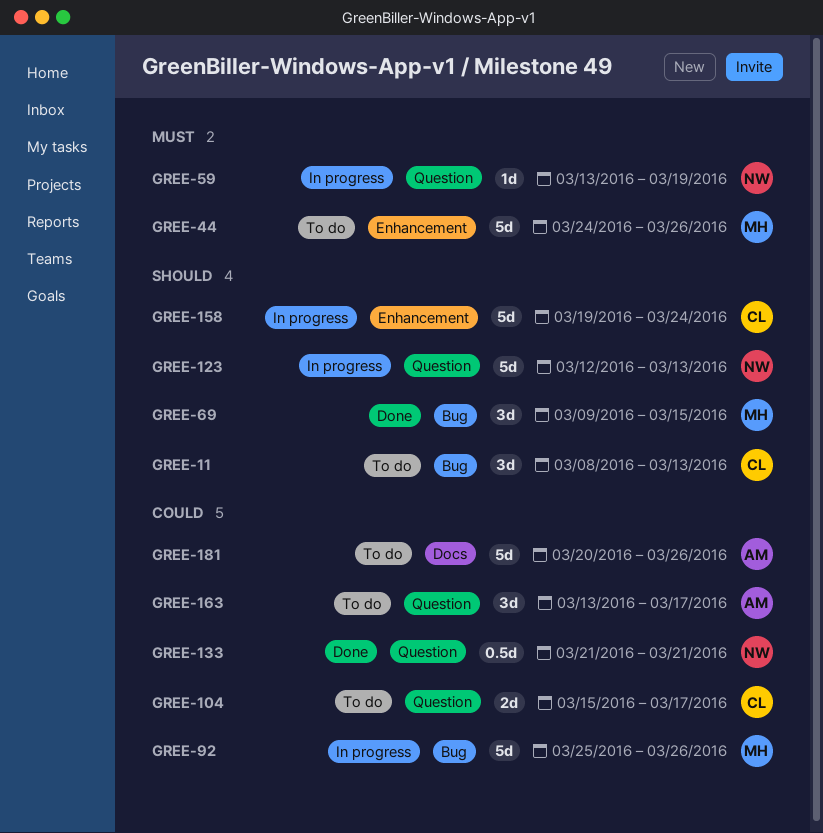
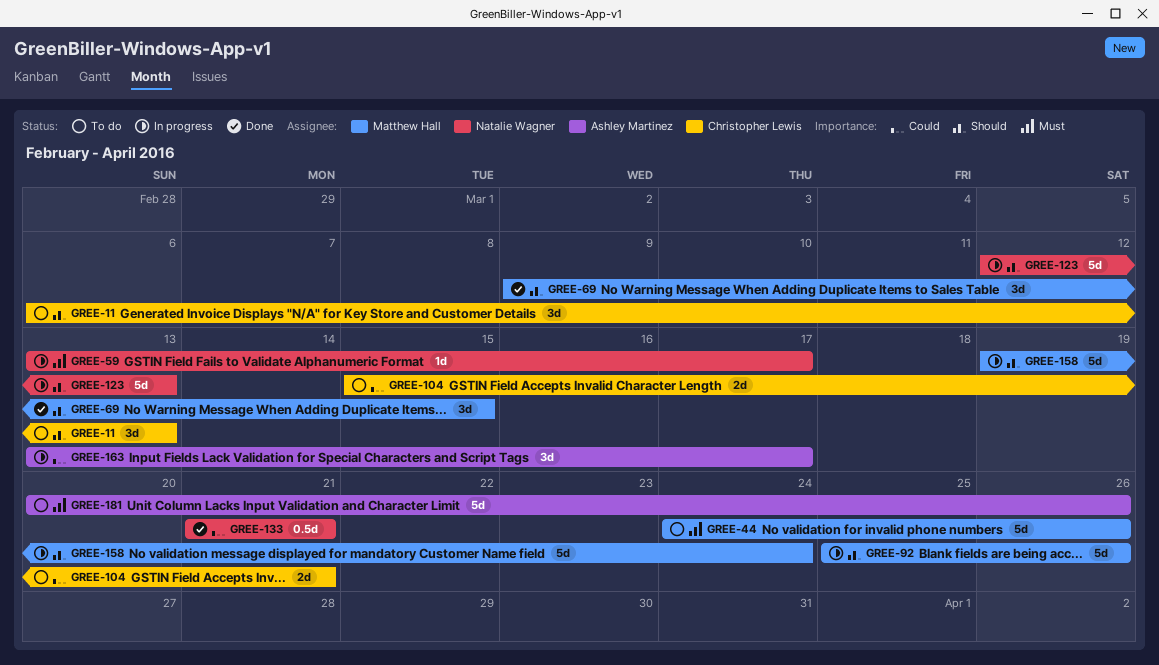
GREE-11, start: Mar 8 -> Mar 6
GREE-59, due: Mar 19 -> Mar 17
GREE-92, priority: Could -> Should
GREE-104, due: Mar 17 -> Mar 21
GREE-158, owner: Christopher Lewis -> Matthew Hall
GREE-163, status: To do -> In progress
GREE-181, priority: Could -> Must

